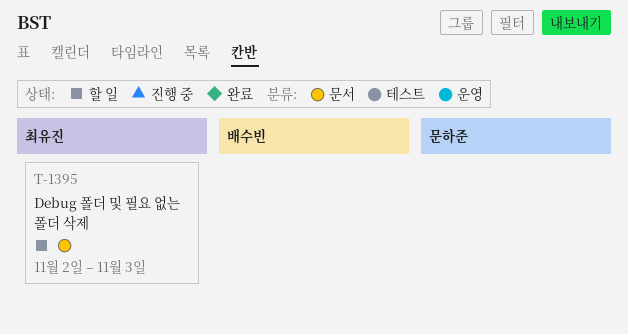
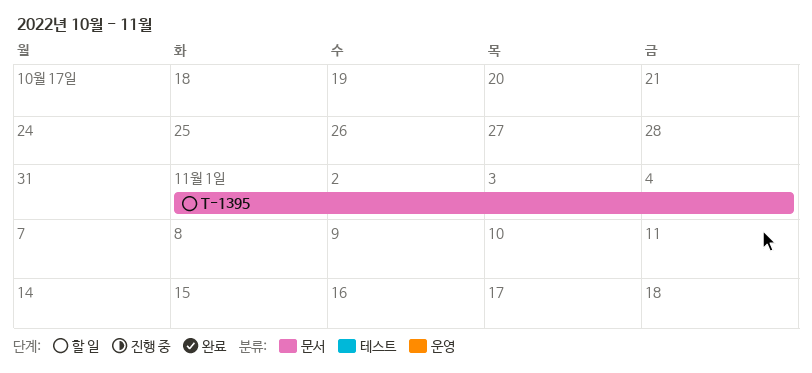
T-1395, start: Nov 2 -> Nov 1
T-1395, due: Nov 3 -> Nov 4

